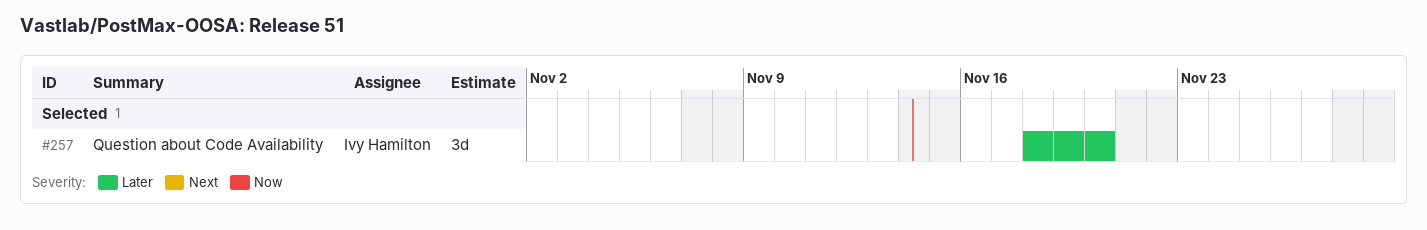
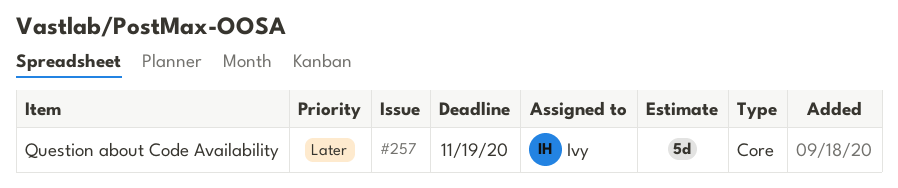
#257, estimate: 3d -> 5d
#257, due: Nov 20 -> Nov 19

